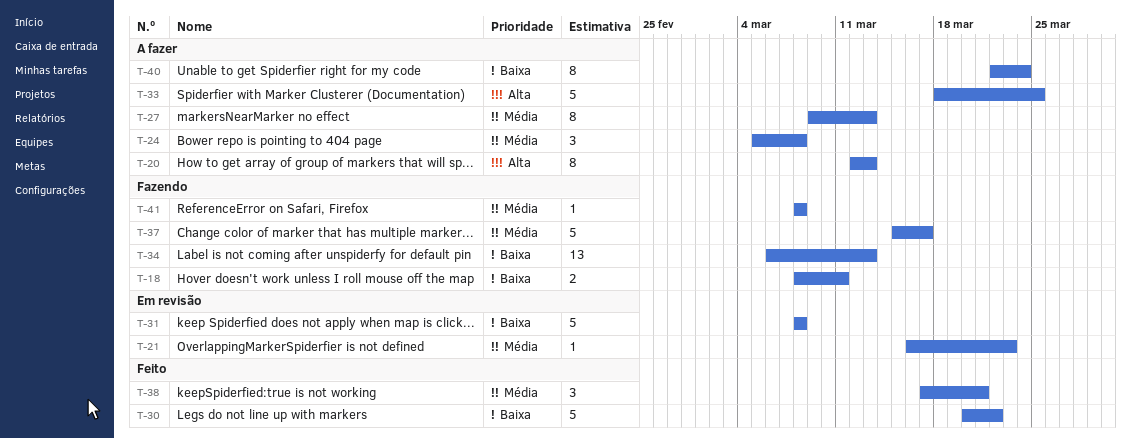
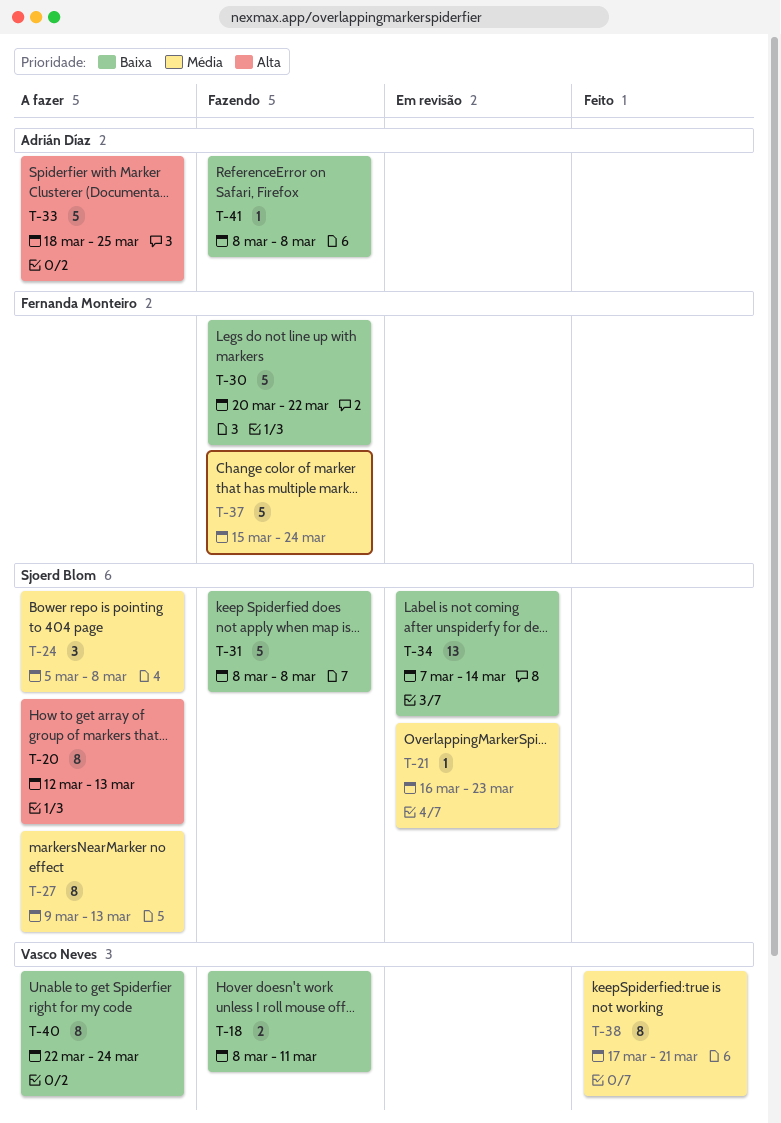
T-30, status: Feito -> Fazendo
T-31, status: Em revisão -> Fazendo
T-34, status: Fazendo -> Em revisão
T-34, start: Mar 6 -> Mar 7
T-34, due: Mar 13 -> Mar 14
T-37, due: Mar 17 -> Mar 24
T-38, estimate: 3 -> 8
T-41, priority: Média -> Baixa

